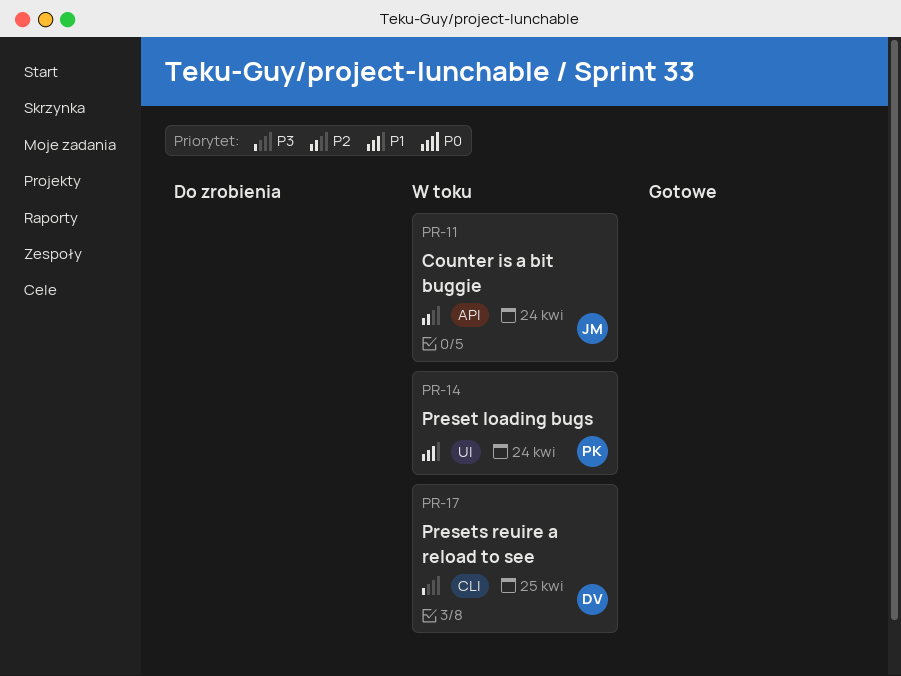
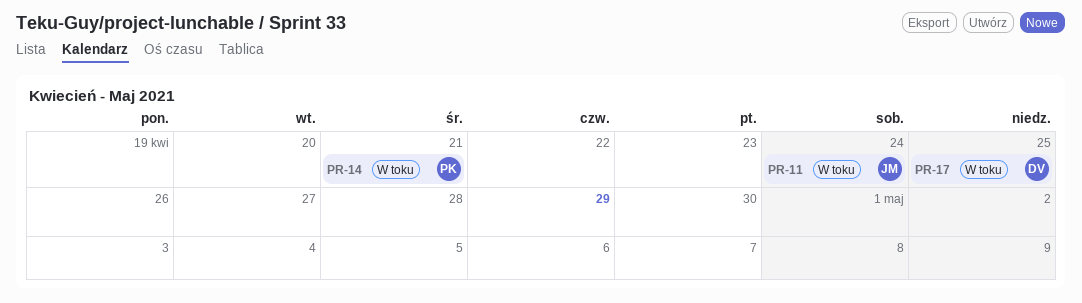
PR-14, due: Apr 24 -> Apr 21

